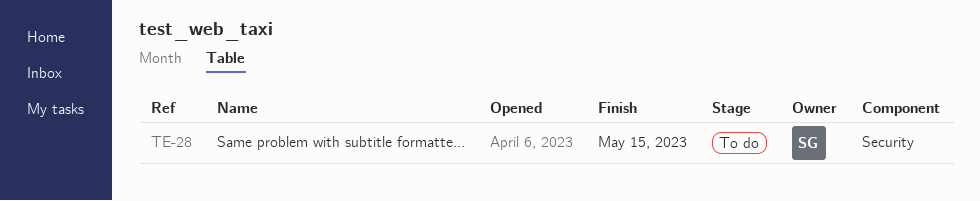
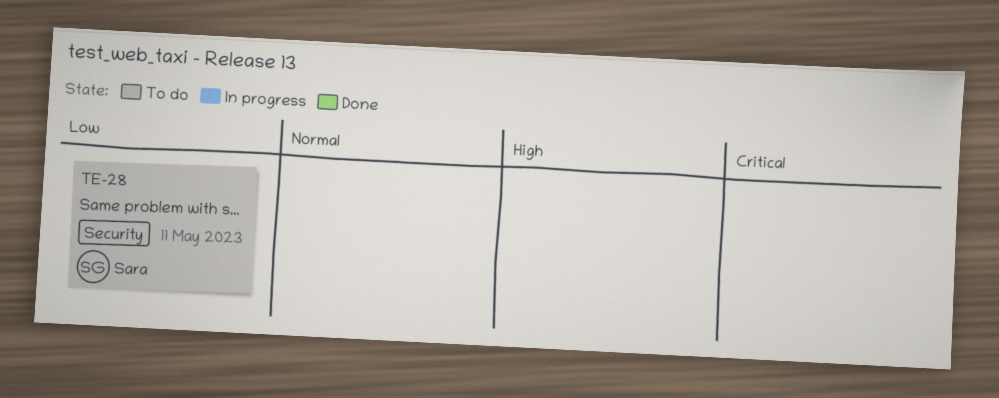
TE-28, due: May 15 -> May 11

